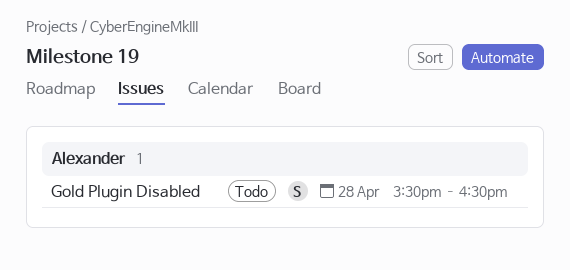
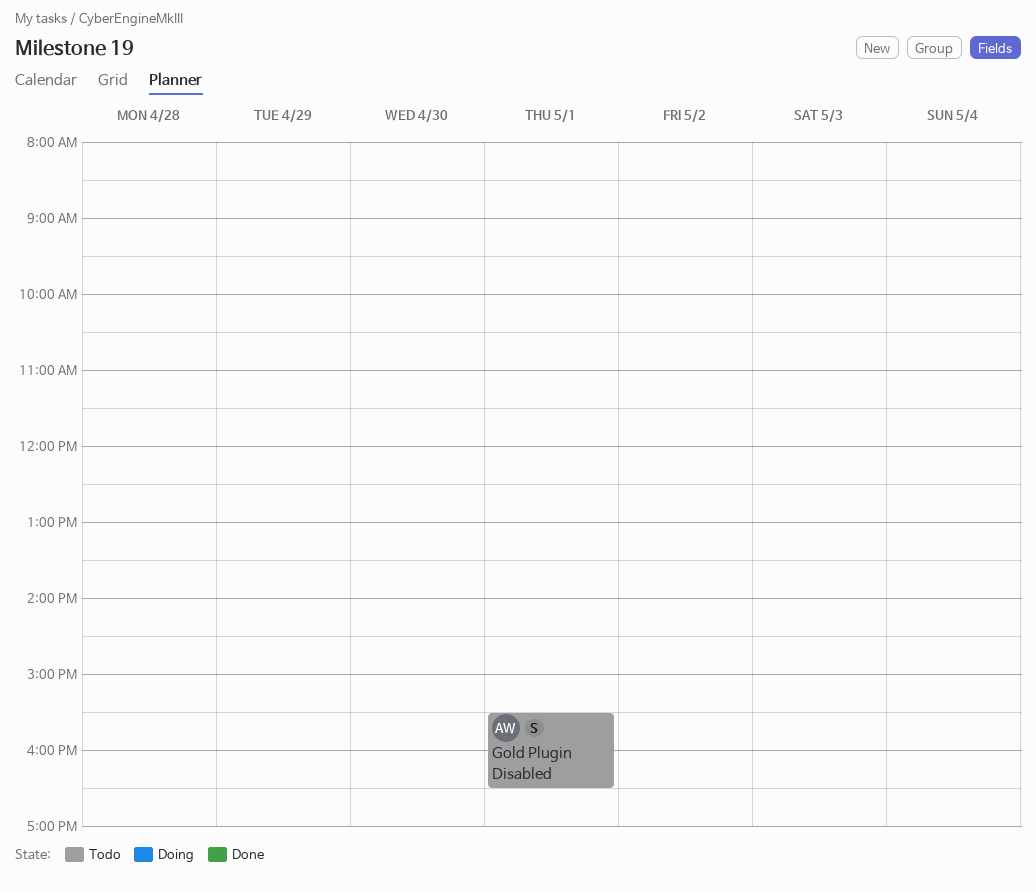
Gold Plugin Disabled, day: Apr 28 -> May 1

